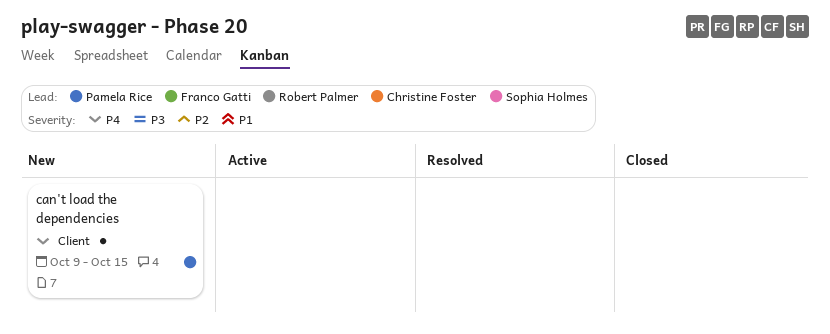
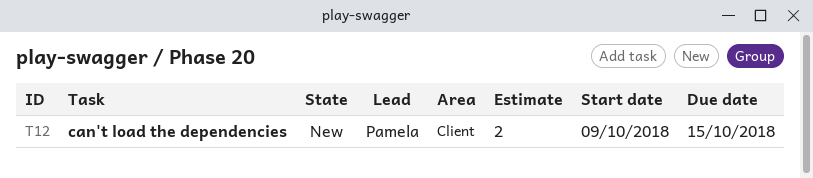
can't load the dependencies, estimate: 1 -> 2

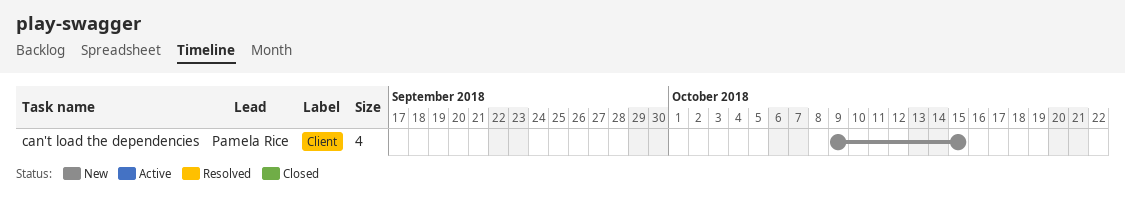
can't load the dependencies, estimate: 2 -> 4

